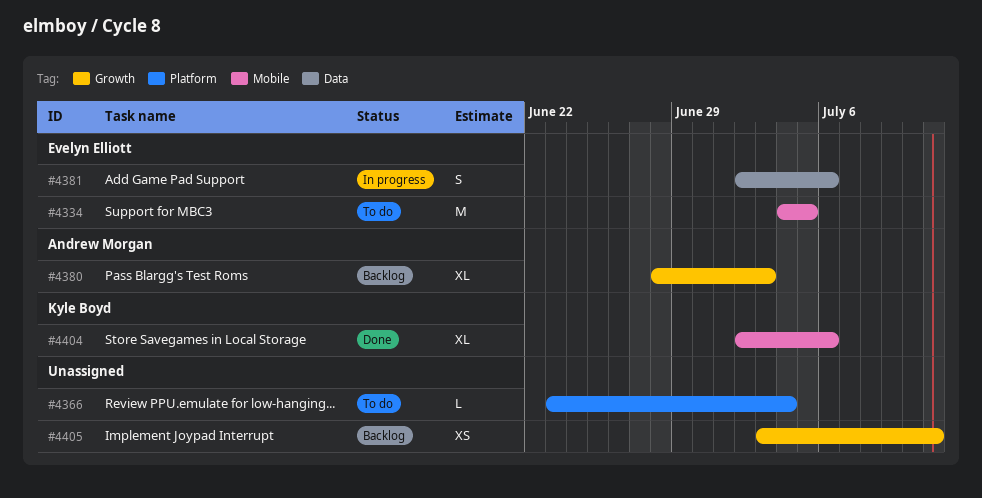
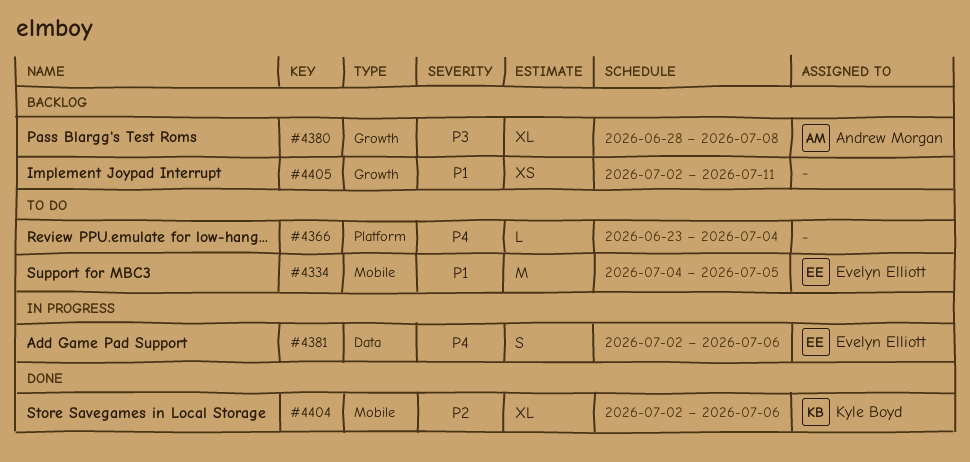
#4380, due: Jul 3 -> Jul 8
#4405, start: Jul 3 -> Jul 2

